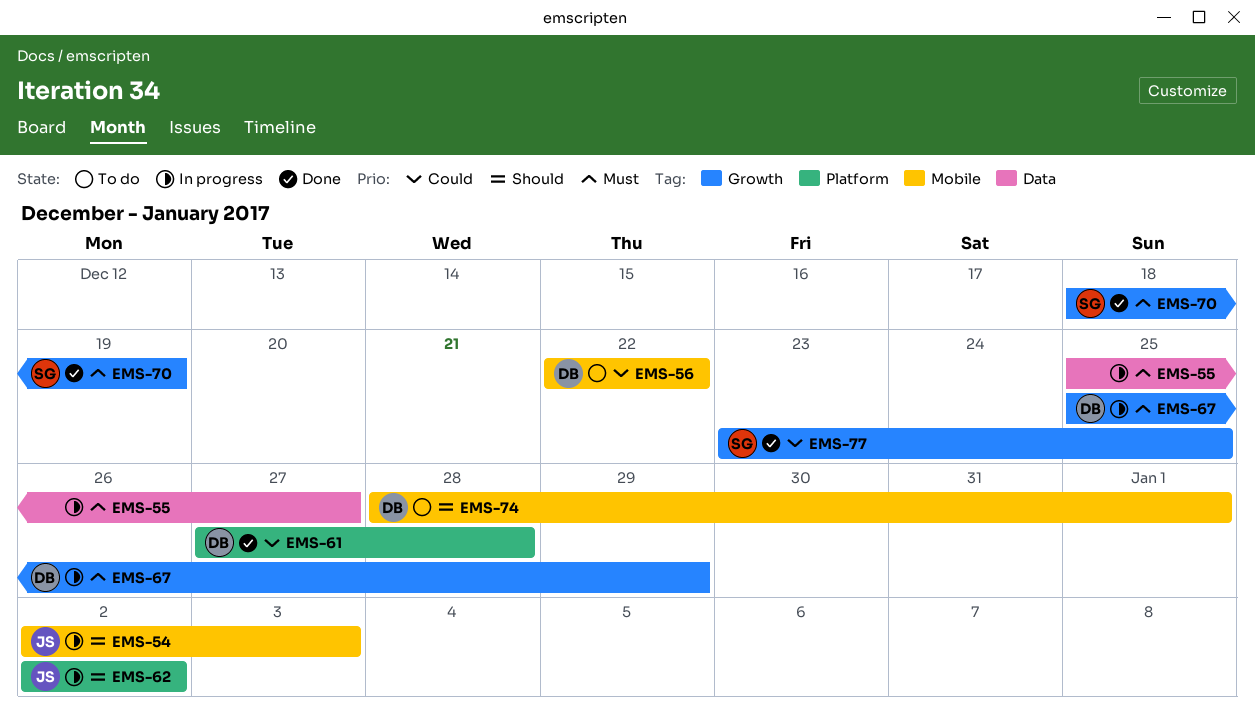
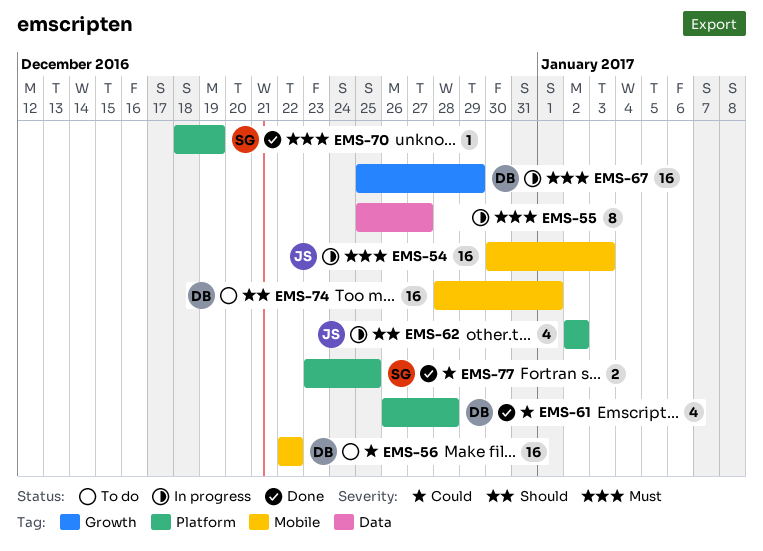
EMS-54, priority: Should -> Must
EMS-54, start: Jan 2 -> Dec 30
EMS-61, start: Dec 27 -> Dec 26
EMS-70, label: Growth -> Platform
EMS-77, label: Growth -> Platform

